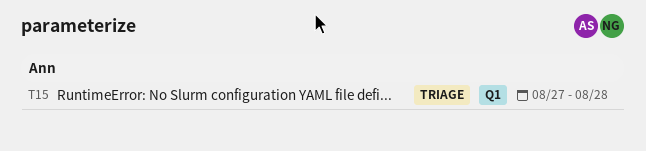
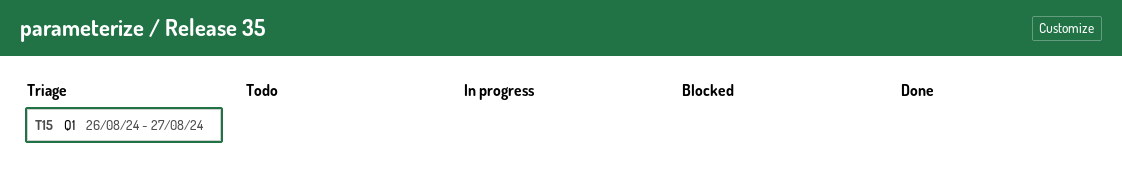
T15, start: Aug 27 -> Aug 26
T15, due: Aug 28 -> Aug 27

